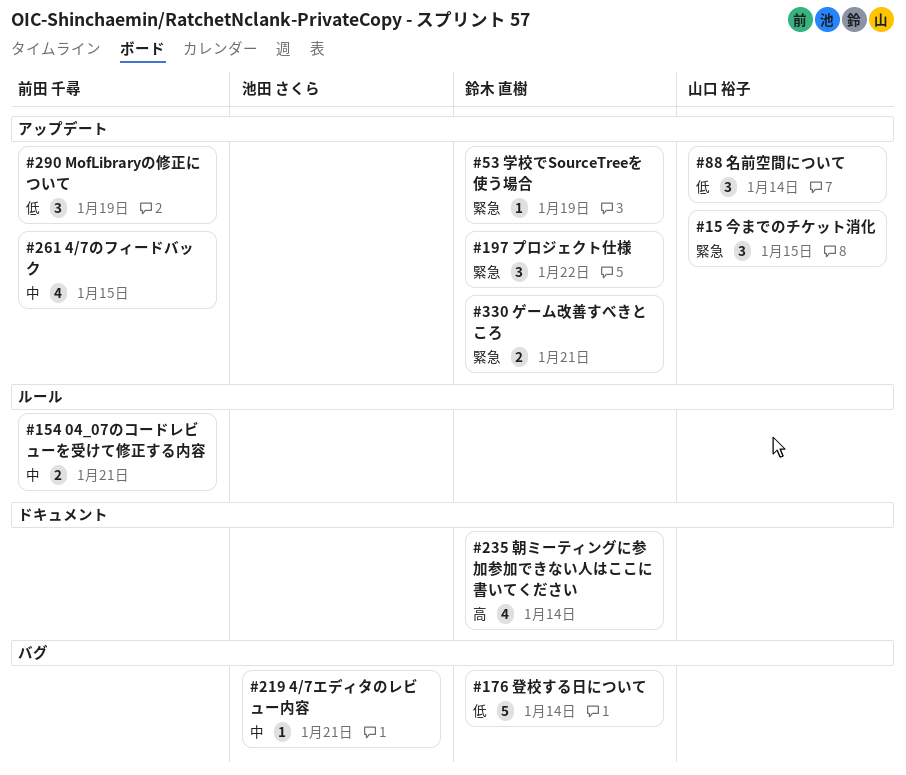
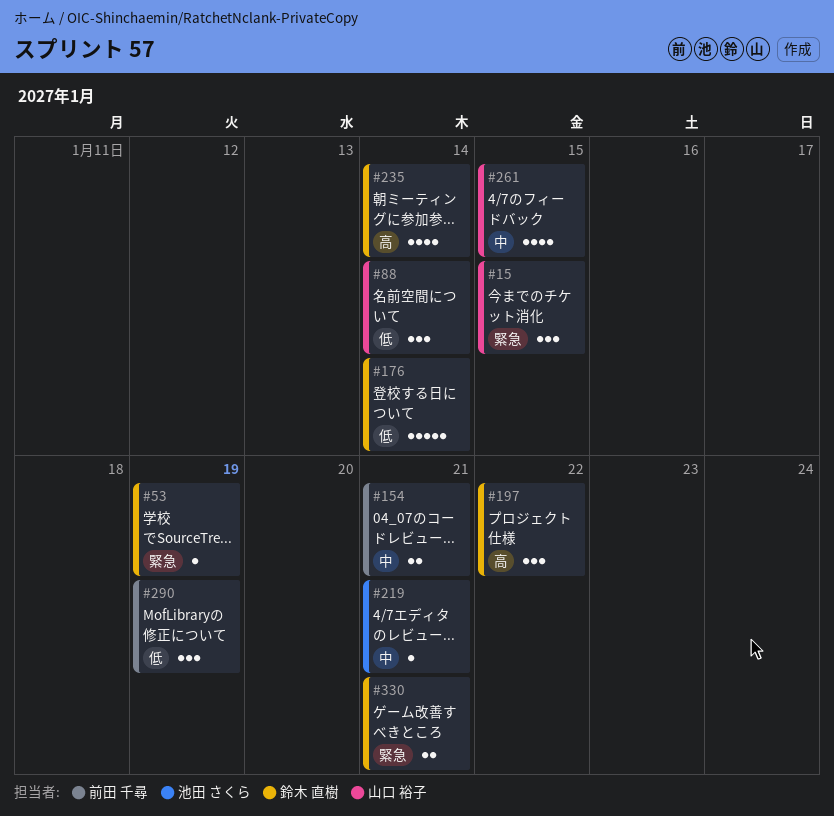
#197, priority: 緊急 -> 高
#261, owner: 前田 千尋 -> 山口 裕子

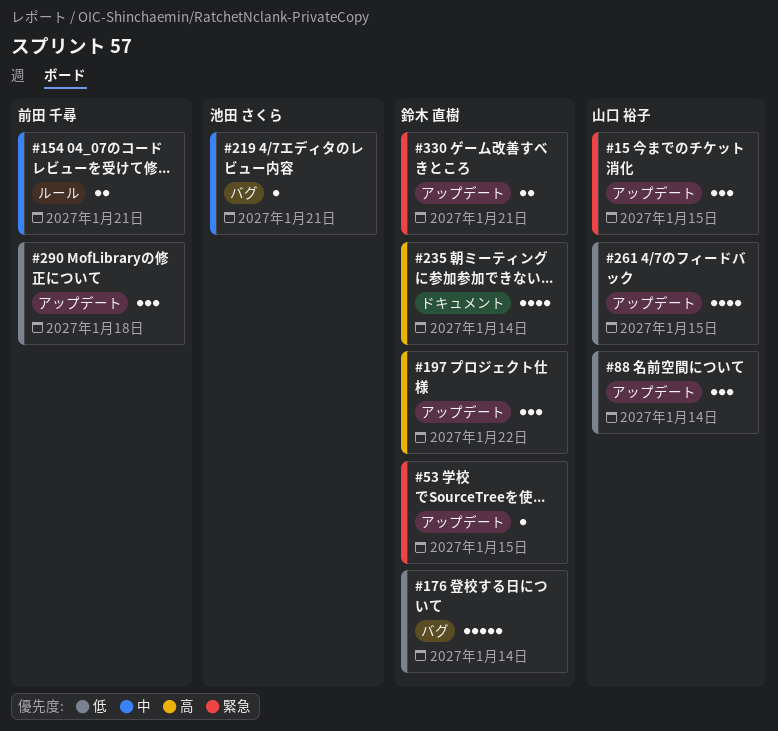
#53, due: Jan 19 -> Jan 15
#261, priority: 中 -> 低
#290, due: Jan 19 -> Jan 18

